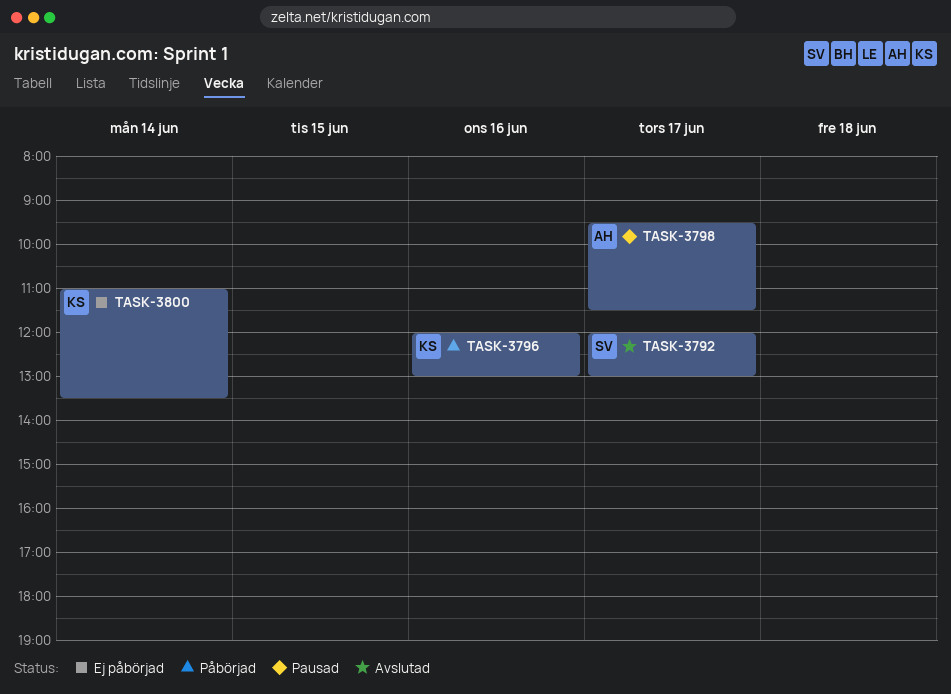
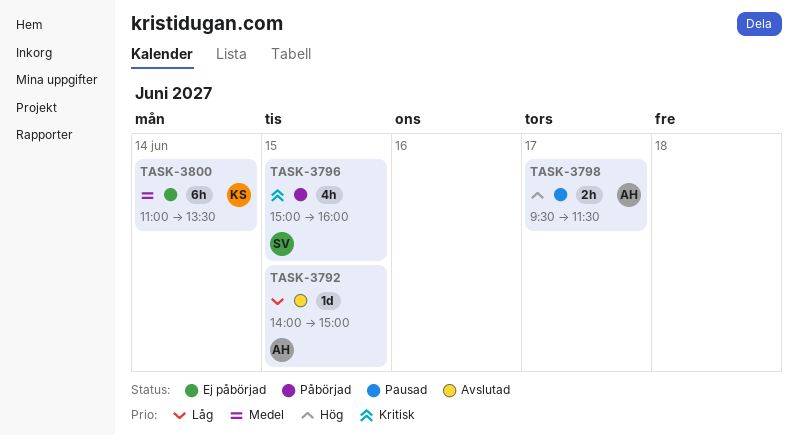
TASK-3792, owner: SV -> AH
TASK-3792, day: Jun 17 -> Jun 15
TASK-3792, begins: 12:00 -> 14:00
TASK-3792, ends: 13:00 -> 15:00
TASK-3796, owner: KS -> SV
TASK-3796, day: Jun 16 -> Jun 15
TASK-3796, begins: 12:00 -> 15:00
TASK-3796, ends: 13:00 -> 16:00

